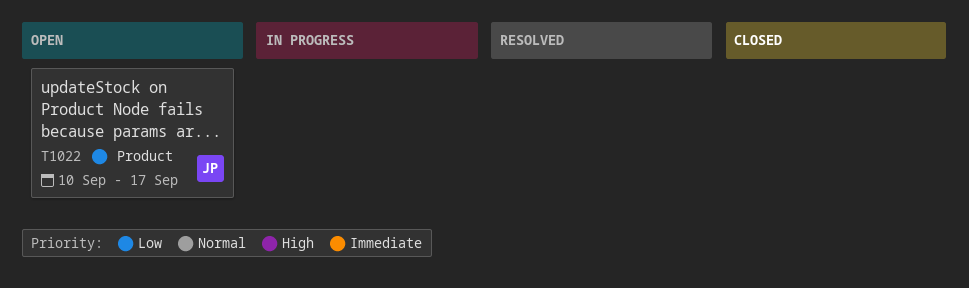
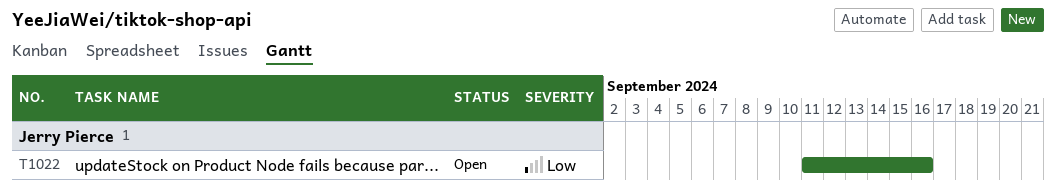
T1022, start: Sep 10 -> Sep 11
T1022, due: Sep 17 -> Sep 16

